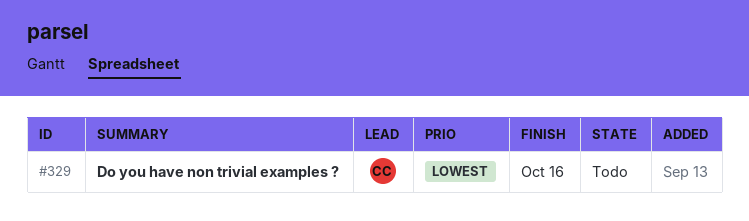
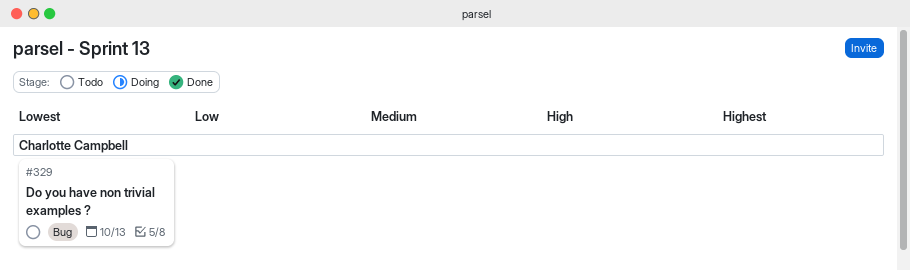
#329, due: Oct 16 -> Oct 13

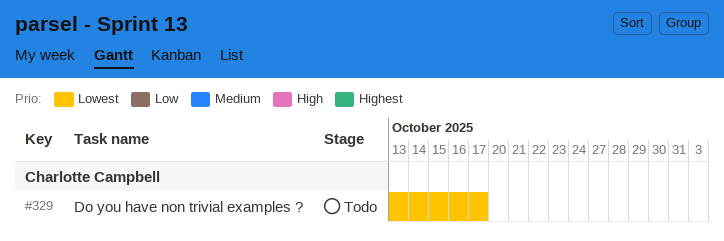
#329, due: Oct 13 -> Oct 17

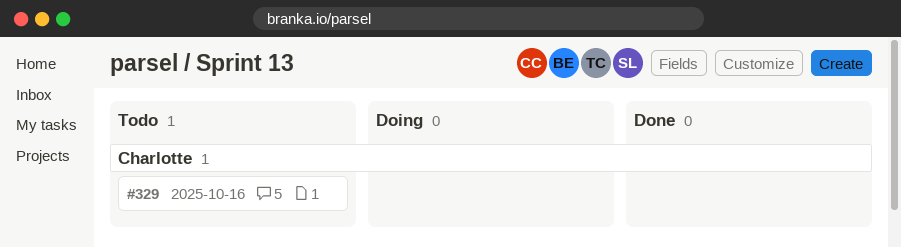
#329, due: Oct 17 -> Oct 16

